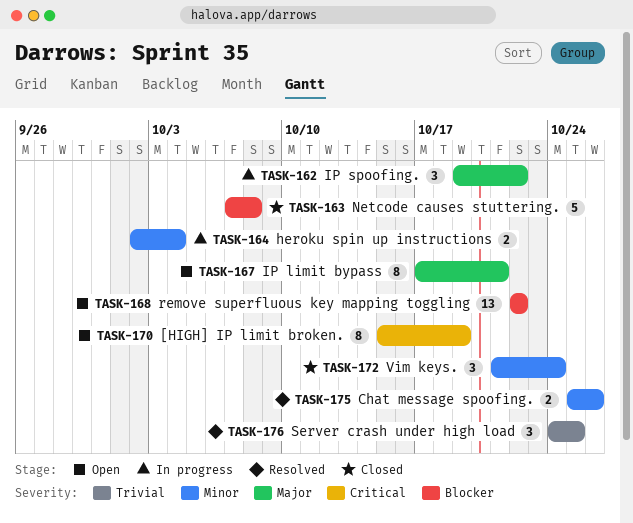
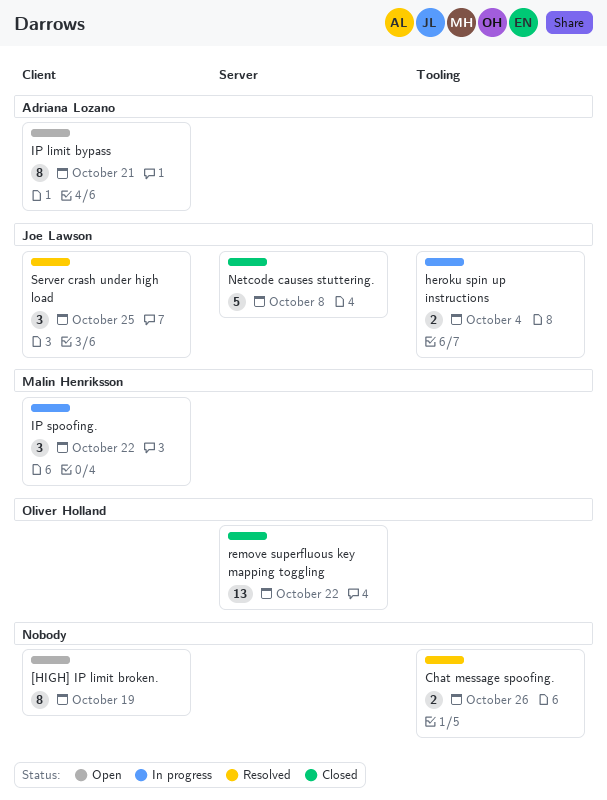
remove superfluous key mapping toggling, status: Open -> Closed
Vim keys.: present -> none

